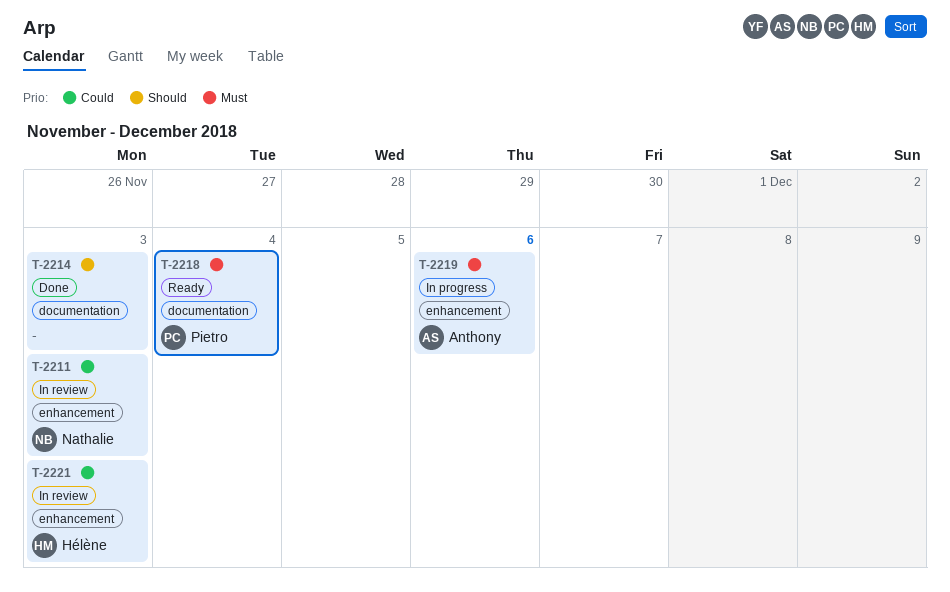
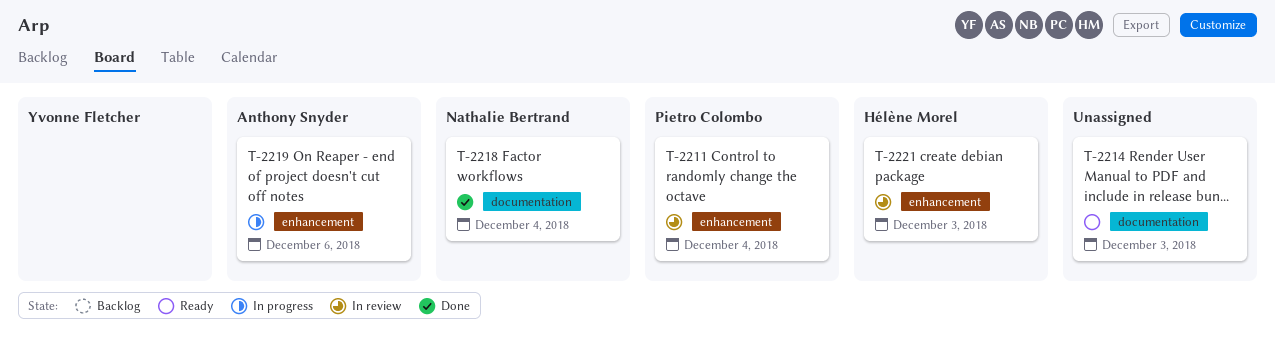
T-2211, owner: Nathalie Bertrand -> Pietro Colombo
T-2211, due: Dec 3 -> Dec 4
T-2214, status: Done -> Ready
T-2218, status: Ready -> Done
T-2218, owner: Pietro Colombo -> Nathalie Bertrand

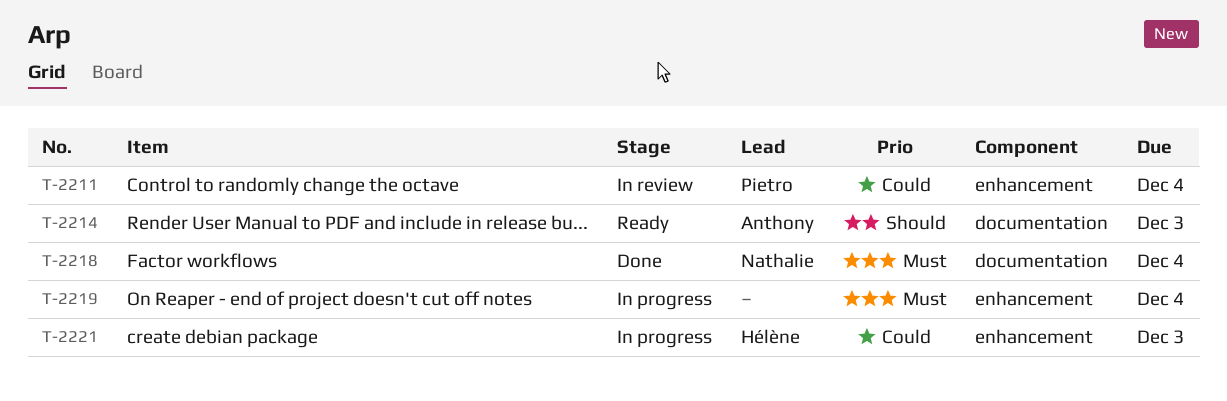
T-2214, owner: none -> Anthony Snyder
T-2219, owner: Anthony Snyder -> none
T-2219, due: Dec 6 -> Dec 4
T-2221, status: In review -> In progress

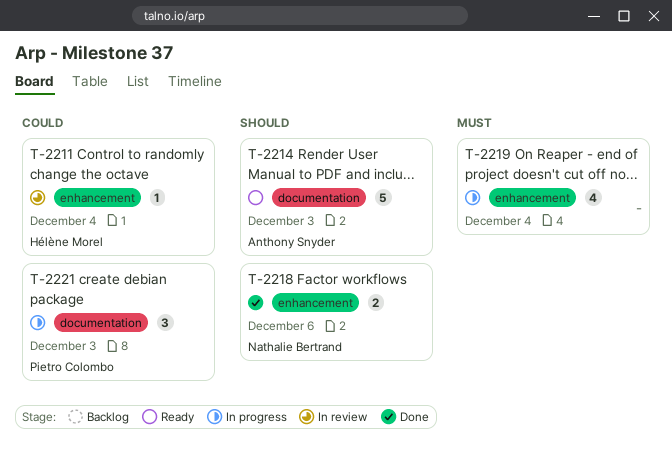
T-2211, owner: Pietro Colombo -> Hélène Morel
T-2218, priority: Must -> Should
T-2218, label: documentation -> enhancement
T-2218, due: Dec 4 -> Dec 6
T-2221, owner: Hélène Morel -> Pietro Colombo
T-2221, label: enhancement -> documentation

